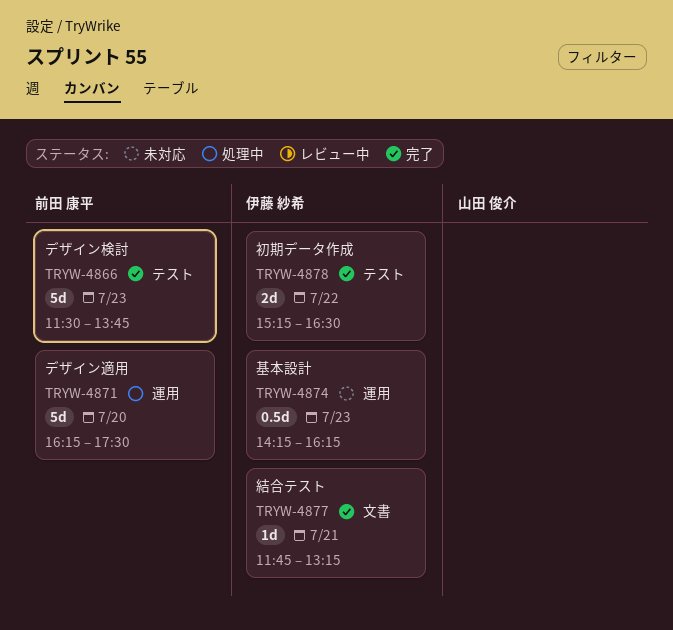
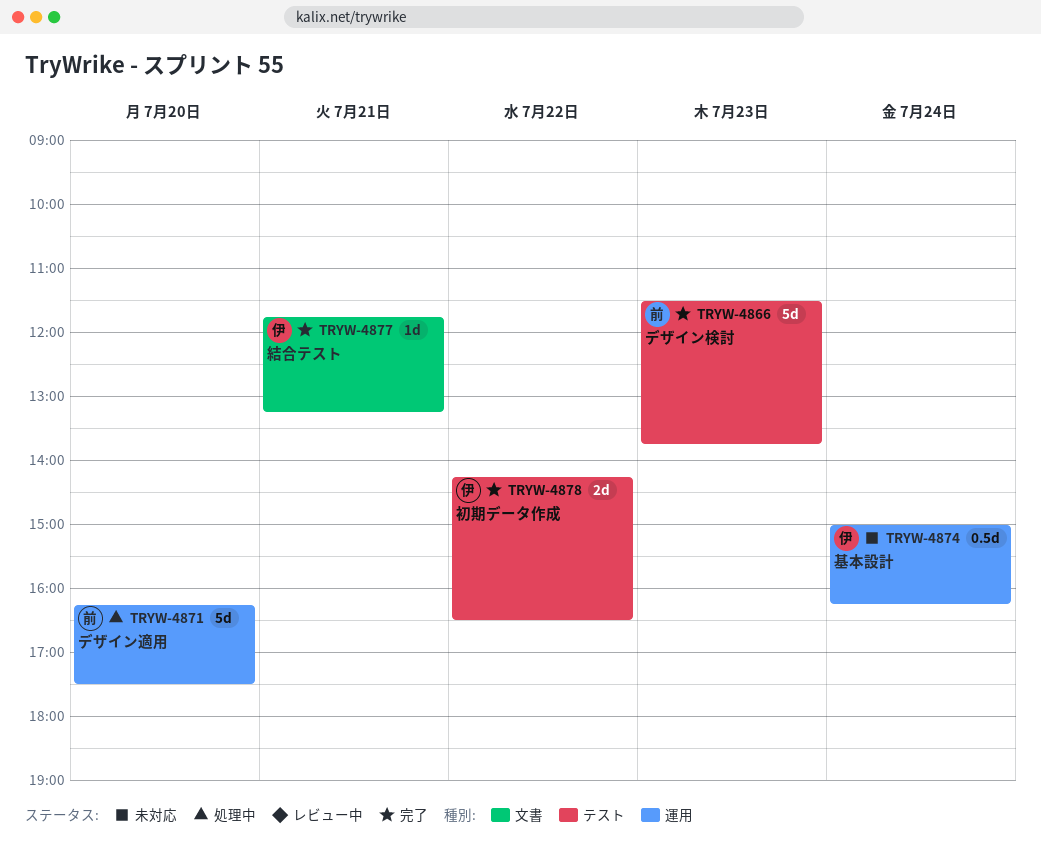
TRYW-4874, day: Jul 23 -> Jul 24
TRYW-4874, begins: 14:15 -> 15:00
TRYW-4878, begins: 15:15 -> 14:15

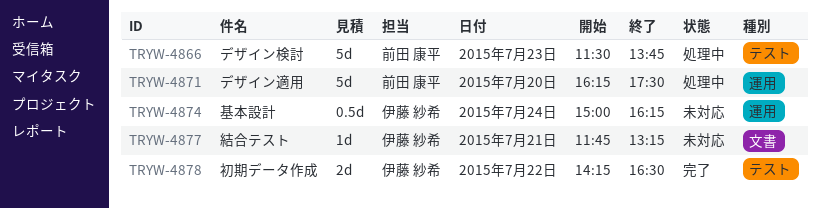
TRYW-4866, status: 完了 -> 処理中
TRYW-4877, status: 完了 -> 未対応

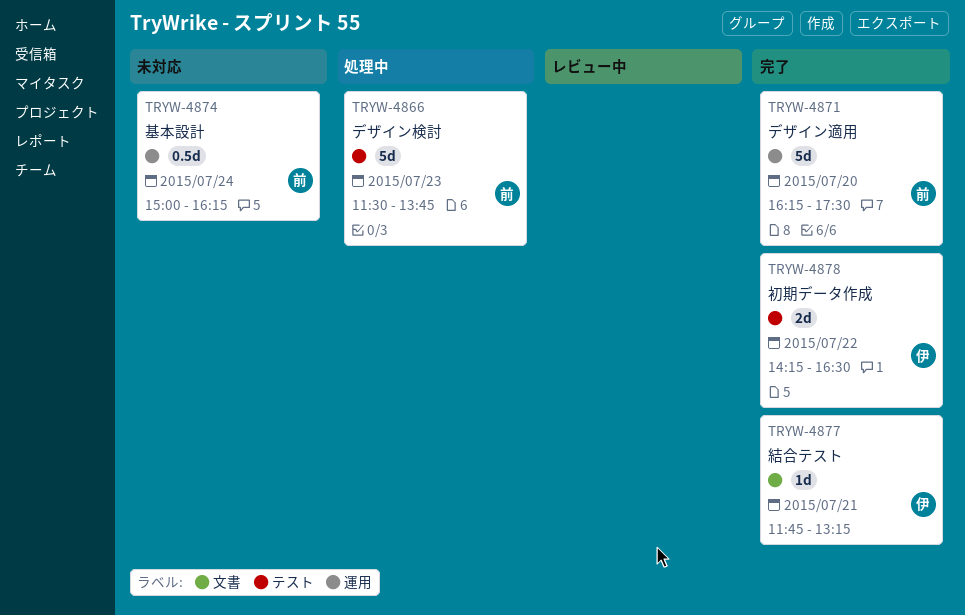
TRYW-4871, status: 処理中 -> 完了
TRYW-4874, owner: 伊藤 紗希 -> 前田 康平
TRYW-4877, status: 未対応 -> 完了

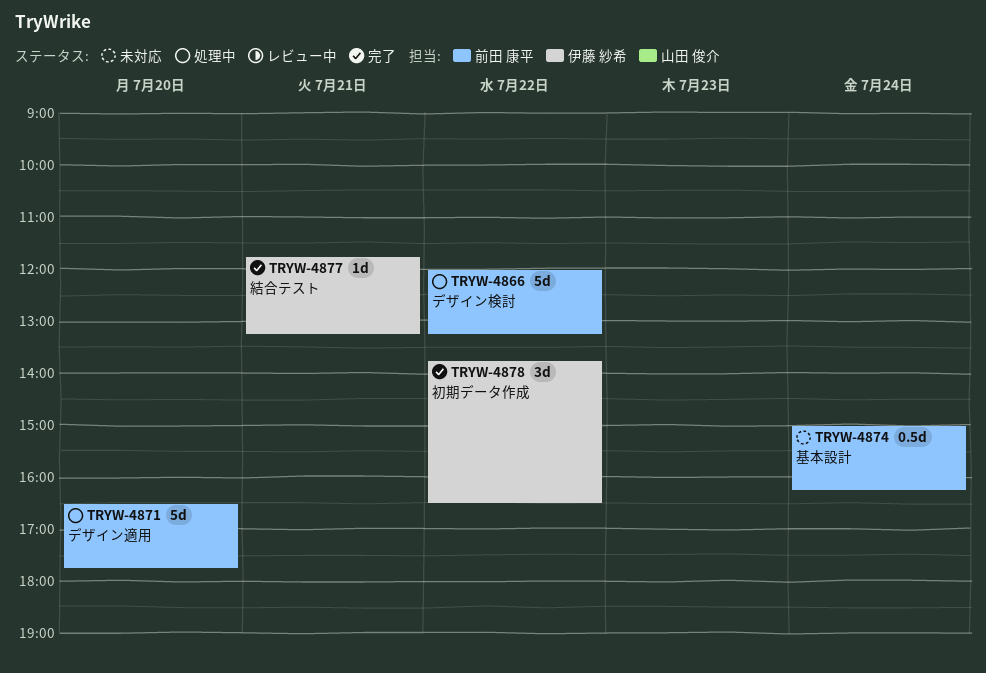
TRYW-4866, day: Jul 23 -> Jul 22
TRYW-4866, begins: 11:30 -> 12:00
TRYW-4866, ends: 13:45 -> 13:15
TRYW-4871, status: 完了 -> 処理中
TRYW-4871, begins: 16:15 -> 16:30
TRYW-4871, ends: 17:30 -> 17:45
TRYW-4878, estimate: 2d -> 3d
TRYW-4878, begins: 14:15 -> 13:45

